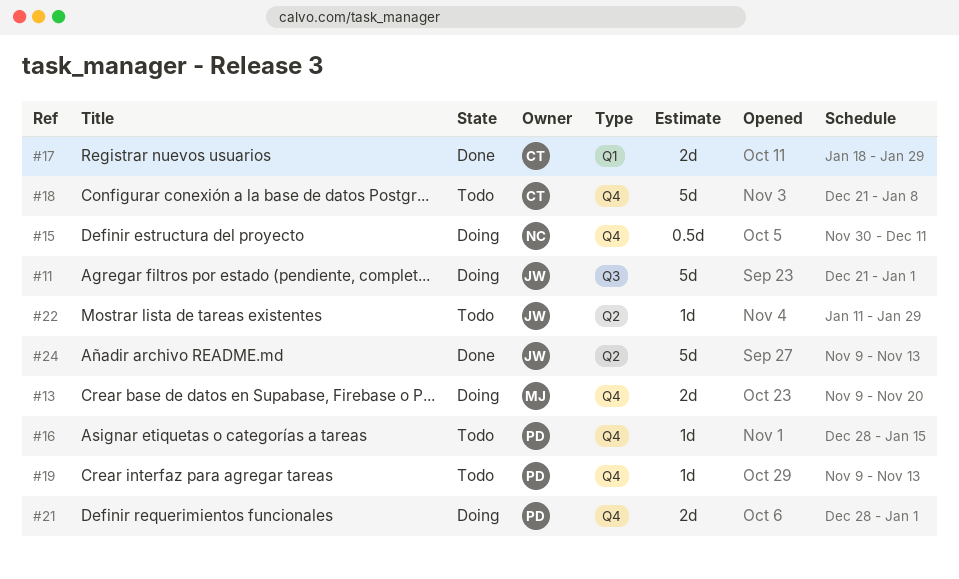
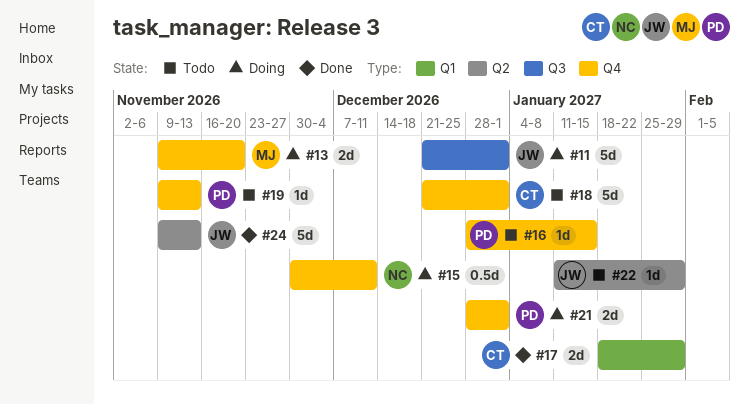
#18, due: Jan 8 -> Jan 1

